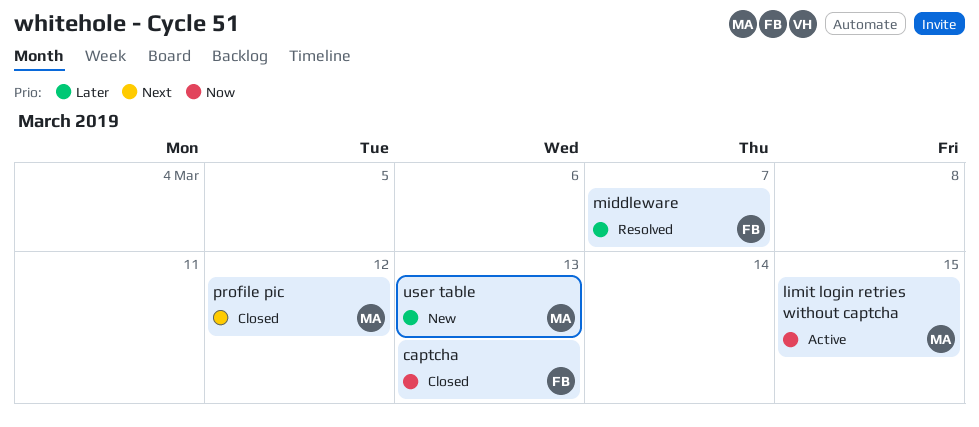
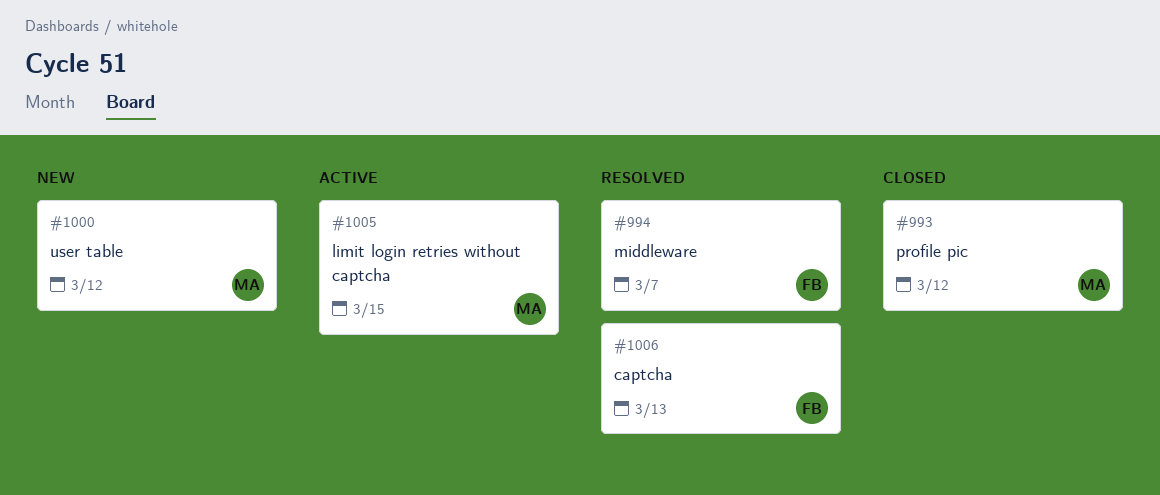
captcha, status: Closed -> Resolved
user table, due: Mar 13 -> Mar 12

